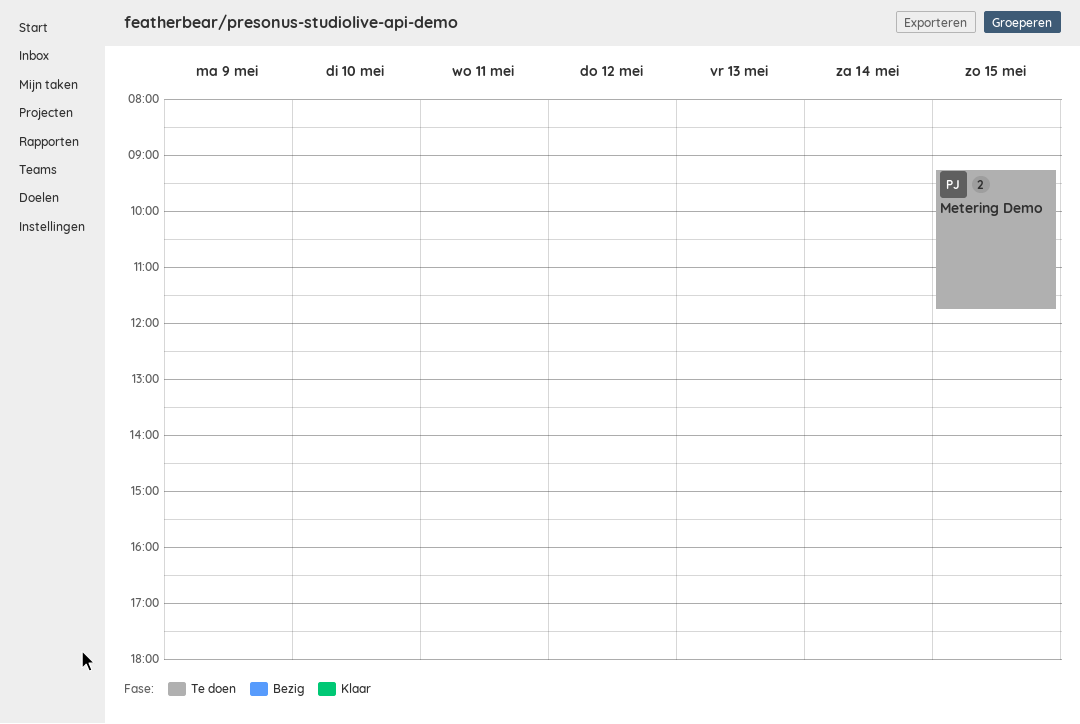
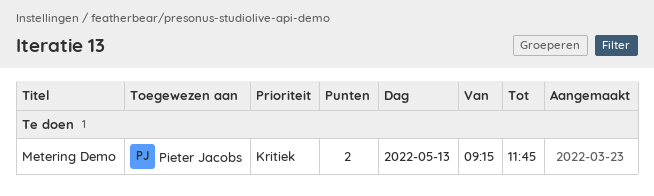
Metering Demo, day: May 15 -> May 13

